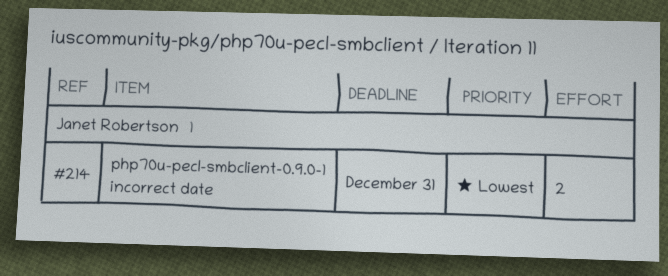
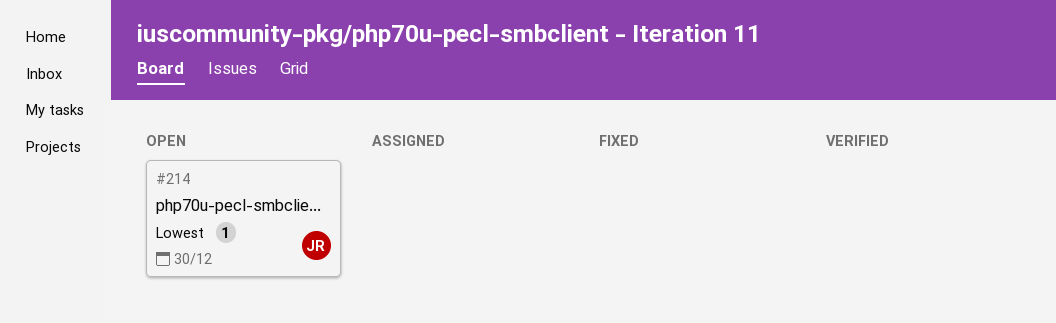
#214, estimate: 2 -> 1
#214, due: Dec 31 -> Dec 30

